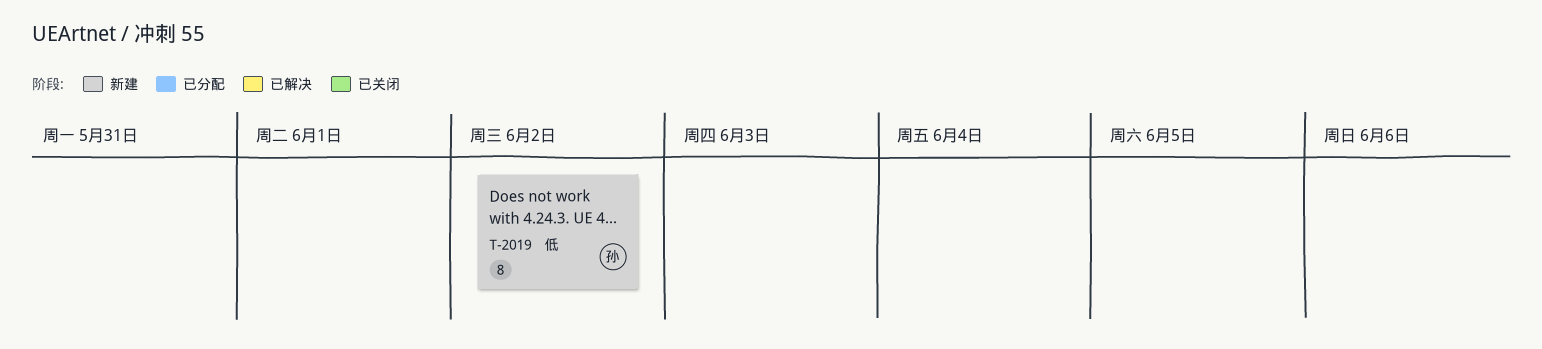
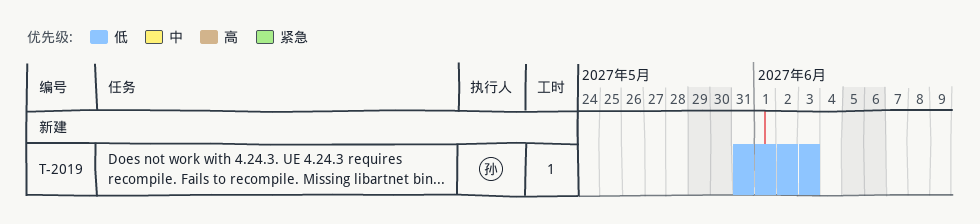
T-2019, estimate: 8 -> 1
T-2019, due: Jun 2 -> Jun 3

